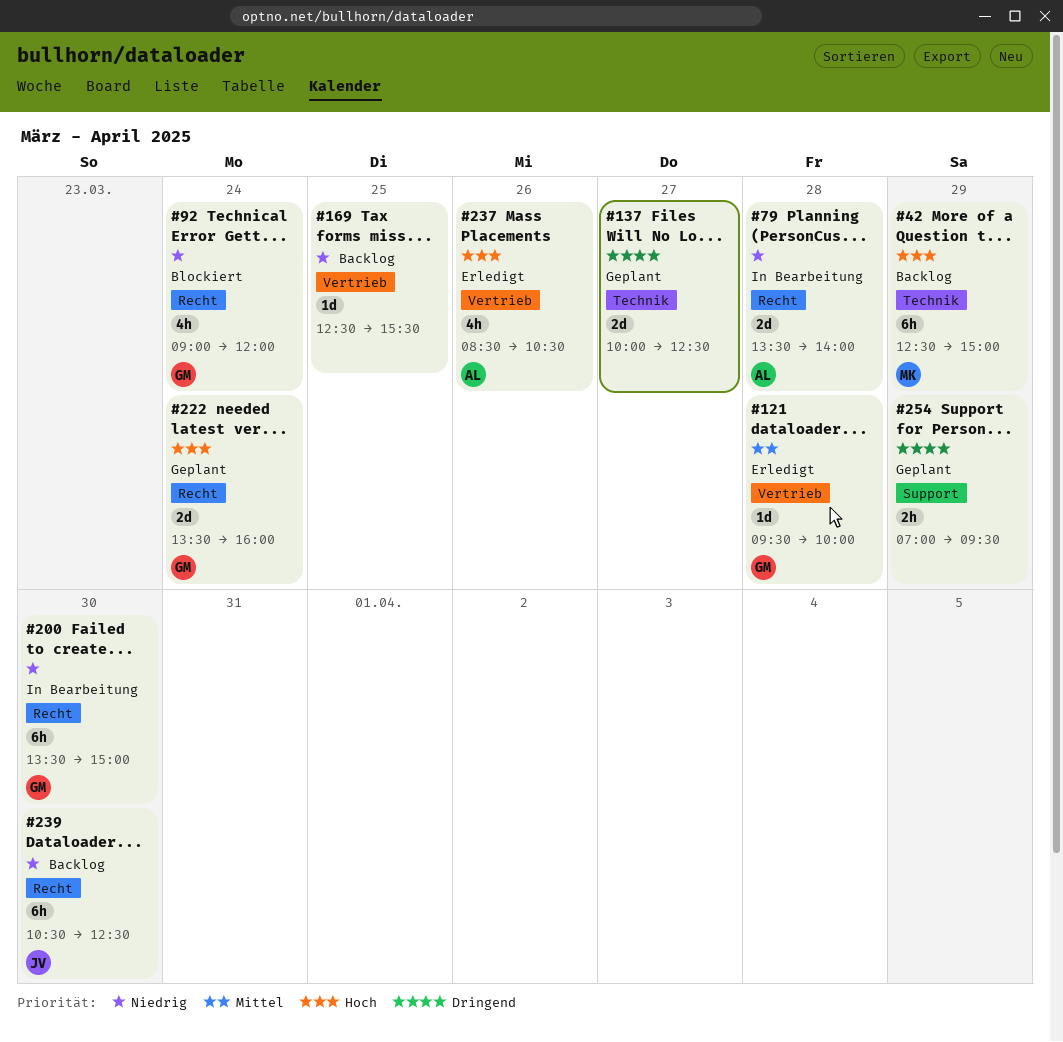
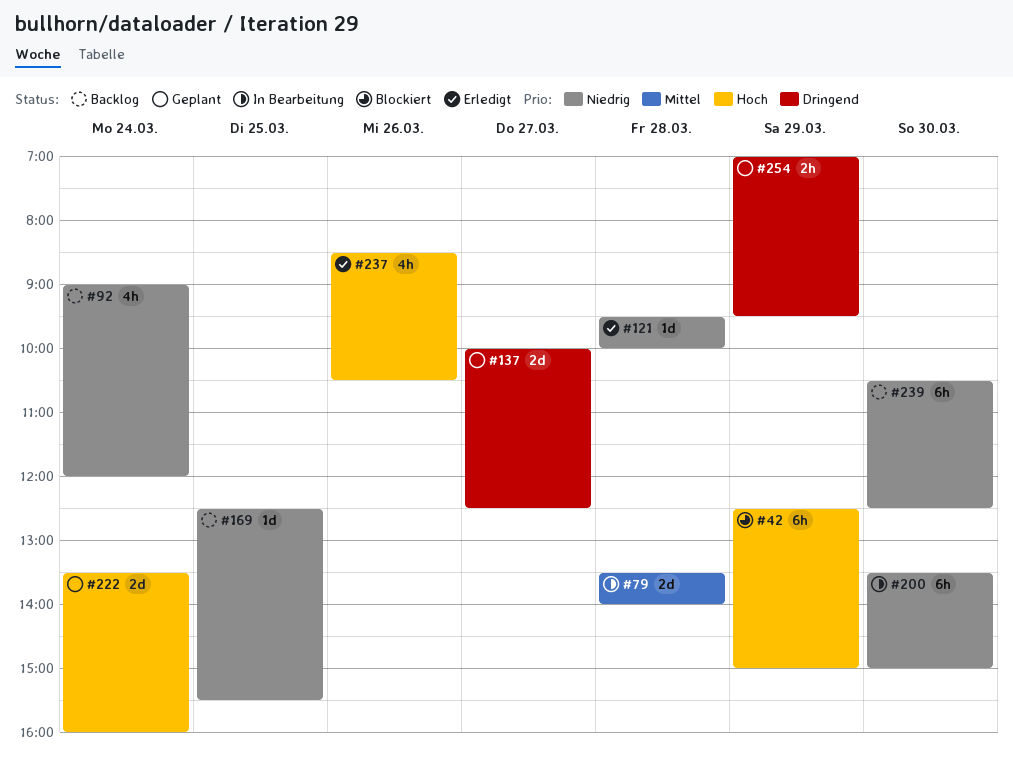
#42, status: Backlog -> Blockiert
#79, priority: Niedrig -> Mittel
#92, status: Blockiert -> Backlog
#121, priority: Mittel -> Niedrig

